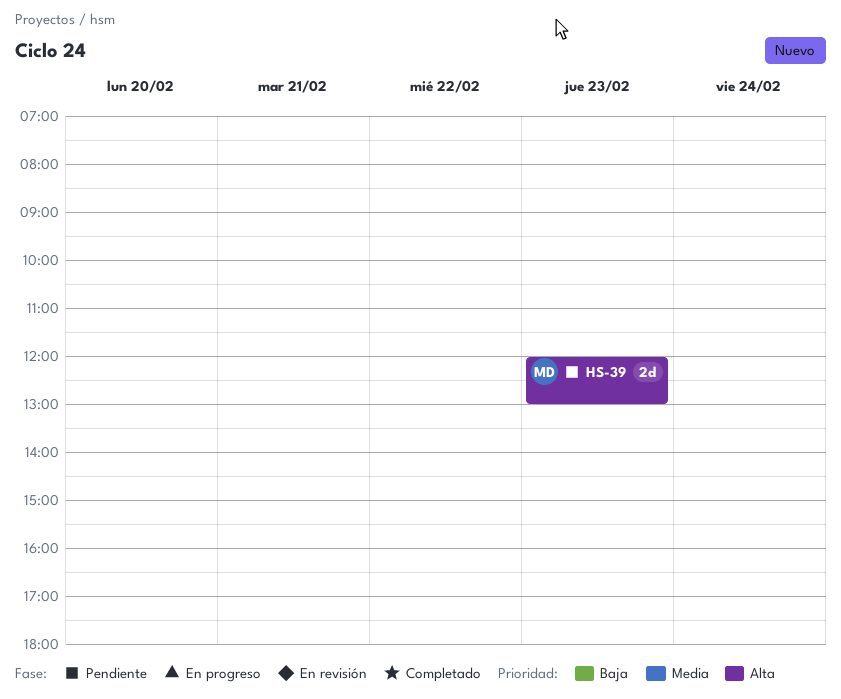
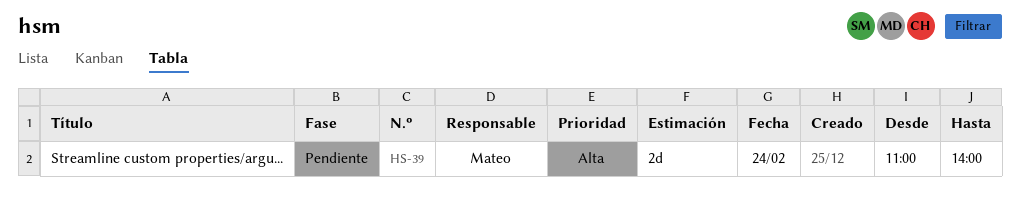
HS-39, day: Feb 23 -> Feb 24
HS-39, begins: 12:00 -> 11:00
HS-39, ends: 13:00 -> 14:00

